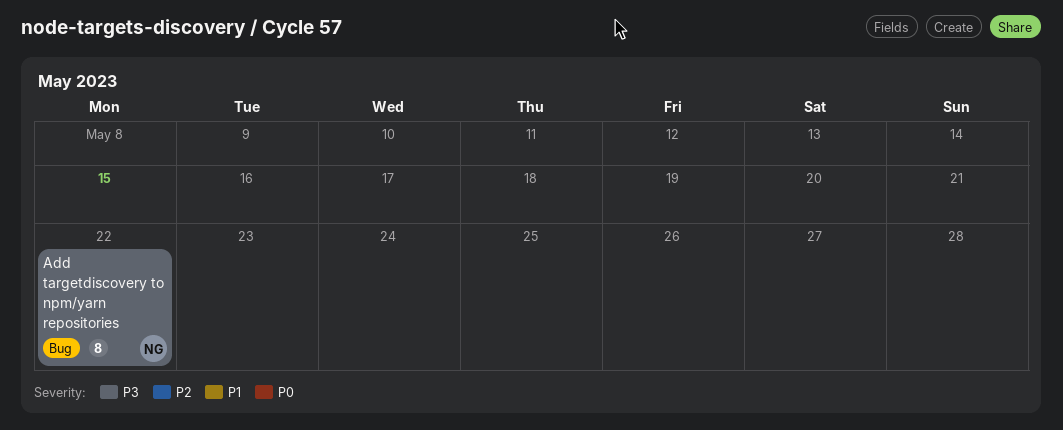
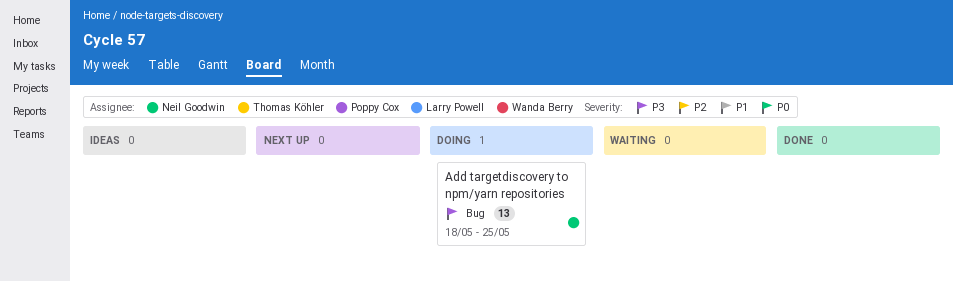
Add targetdiscovery to npm/yarn repositories, estimate: 8 -> 13
Add targetdiscovery to npm/yarn repositories, due: May 22 -> May 25

